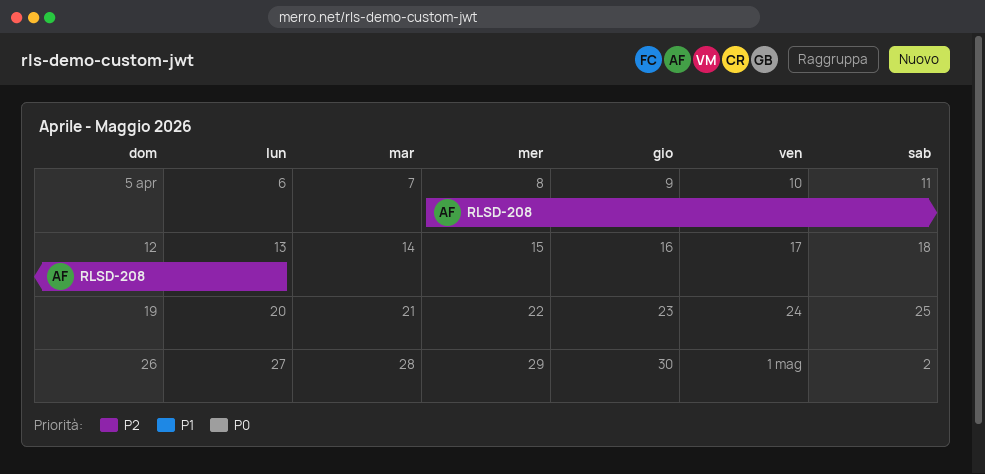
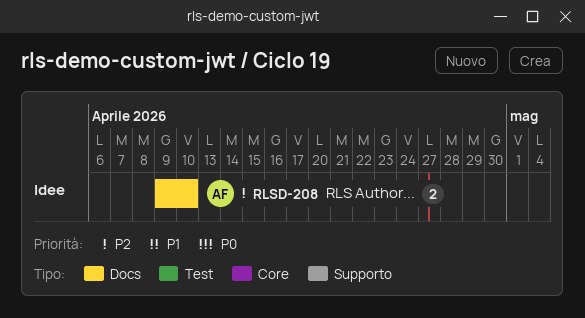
RLSD-208, start: Apr 8 -> Apr 9
RLSD-208, due: Apr 13 -> Apr 10

